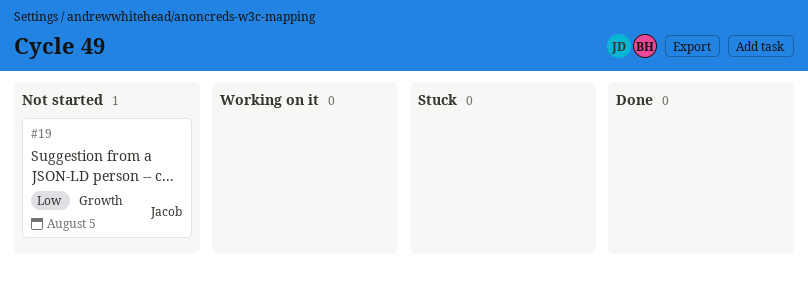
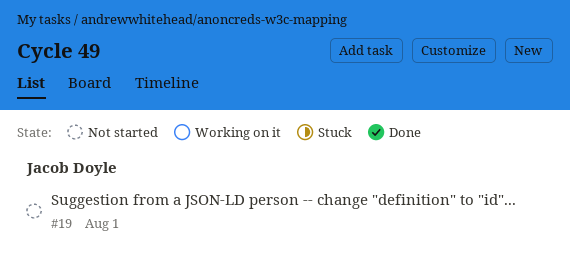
#19, due: Aug 5 -> Aug 1

